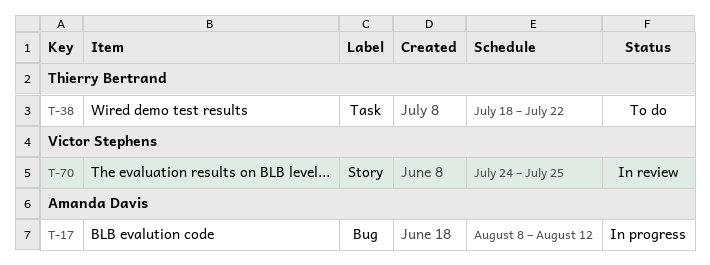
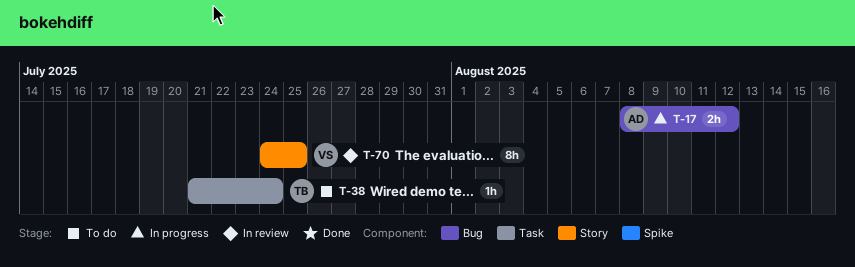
T-38, start: Jul 18 -> Jul 21
T-38, due: Jul 22 -> Jul 24

